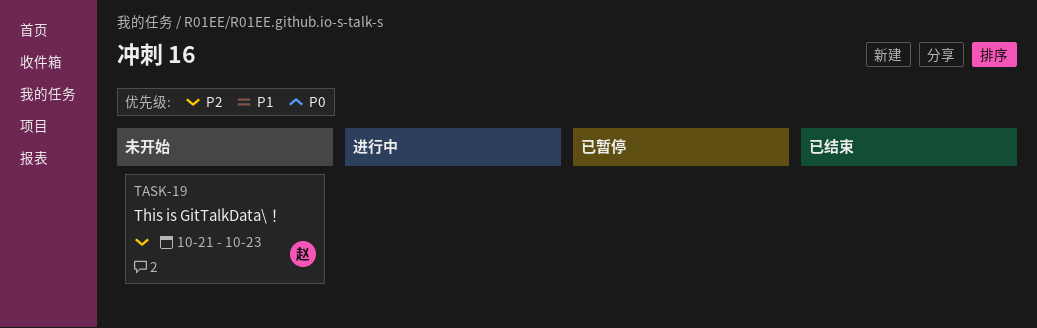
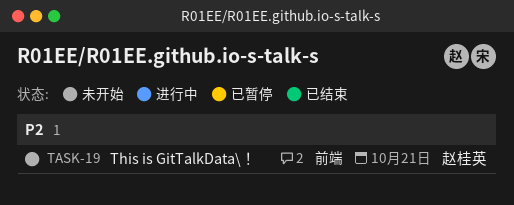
TASK-19, due: Oct 23 -> Oct 21

